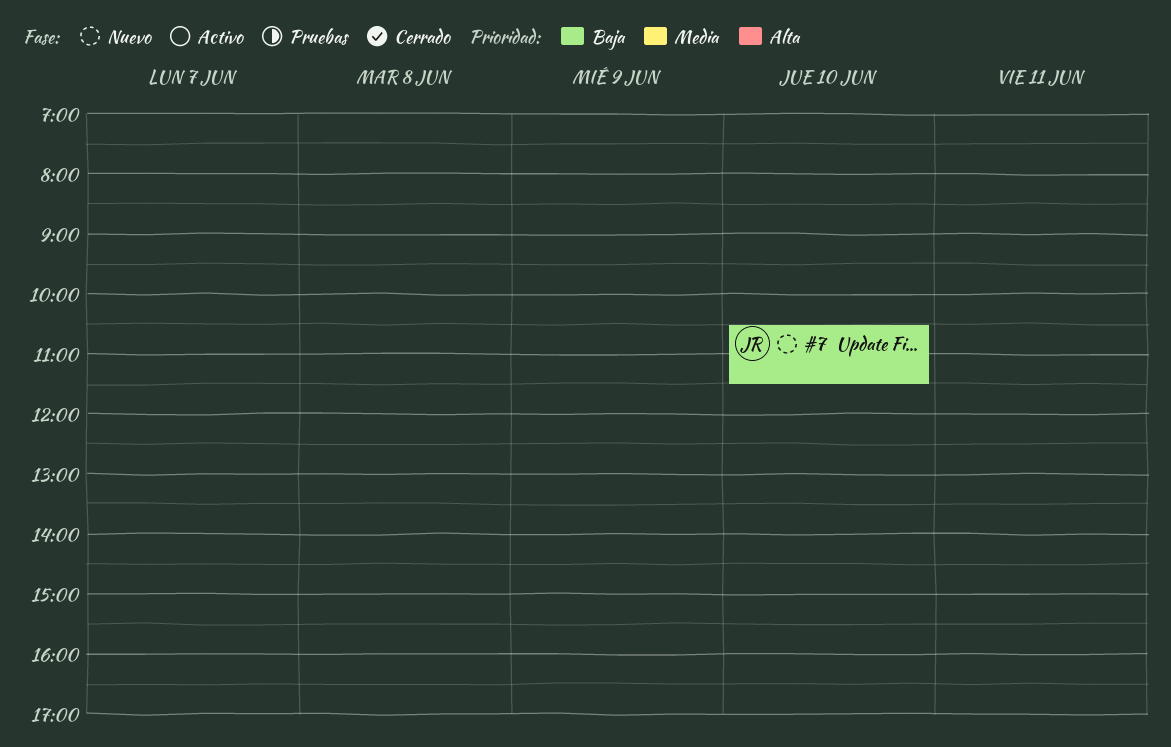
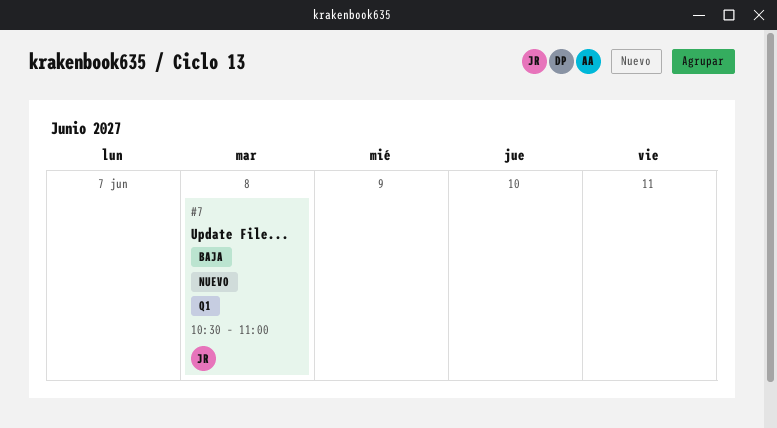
#7, day: Jun 10 -> Jun 8
#7, ends: 11:30 -> 11:00

